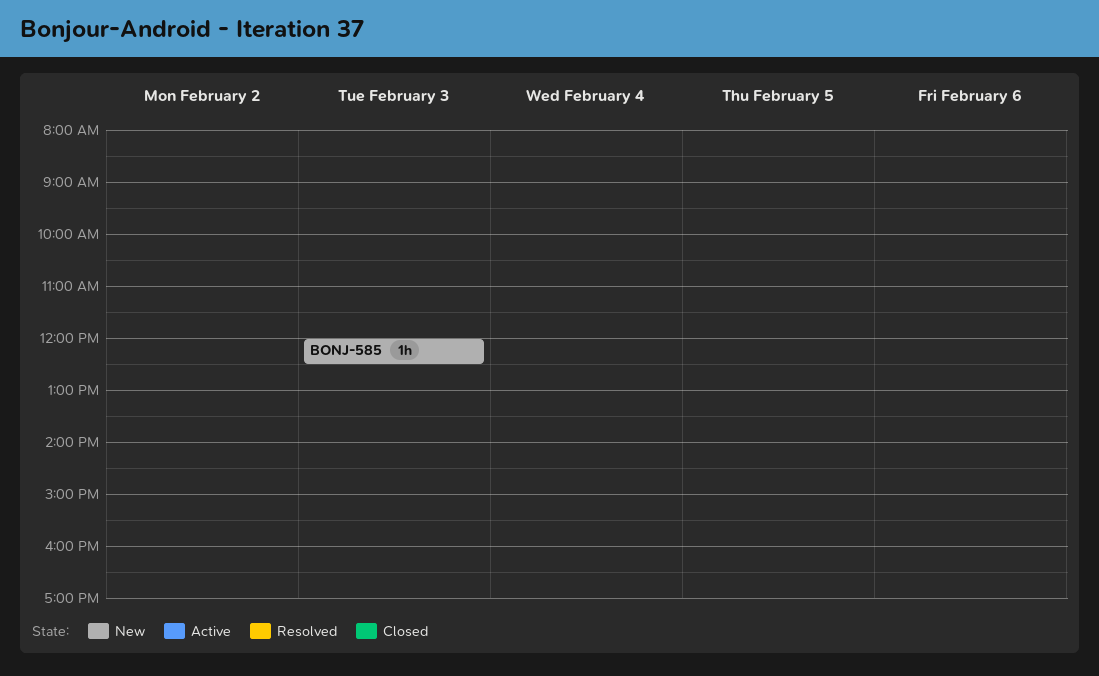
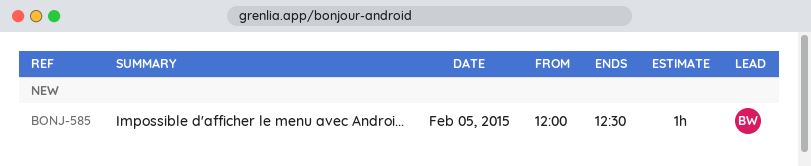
BONJ-585, day: Feb 3 -> Feb 5

